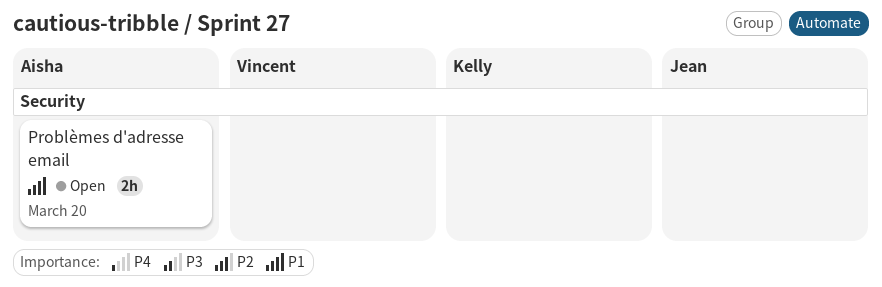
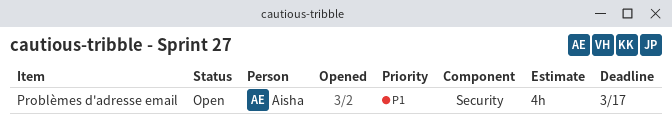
Problèmes d'adresse email, estimate: 2h -> 4h
Problèmes d'adresse email, due: Mar 20 -> Mar 17

